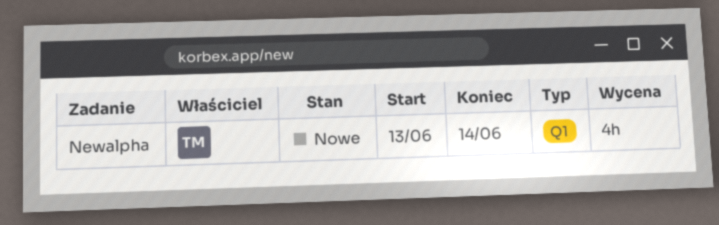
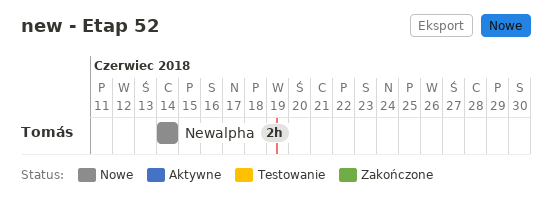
Newalpha, estimate: 4h -> 2h
Newalpha, start: Jun 13 -> Jun 14

